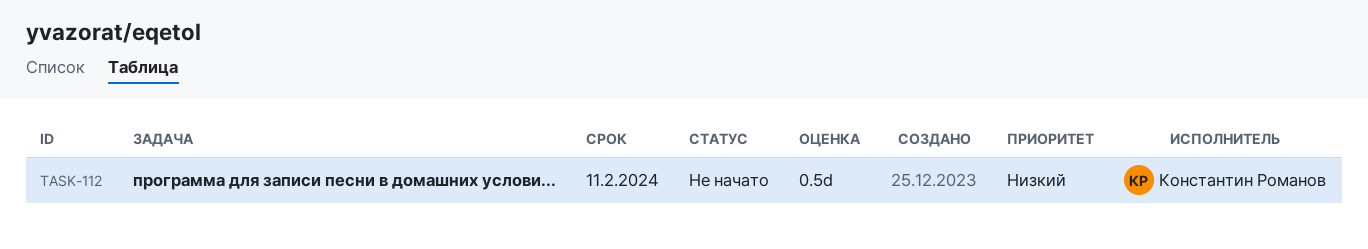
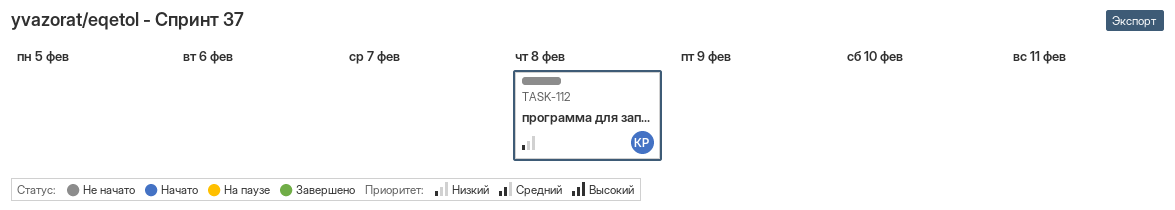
TASK-112, due: Feb 11 -> Feb 8

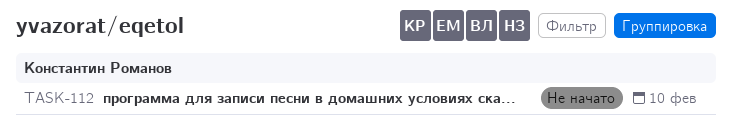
TASK-112, due: Feb 8 -> Feb 10

